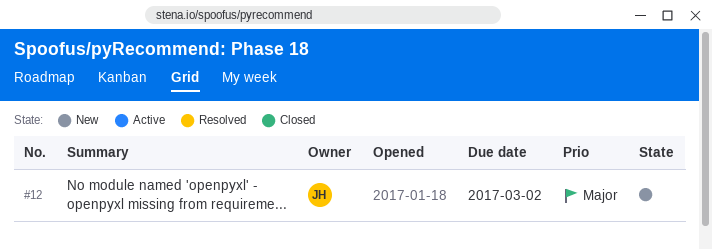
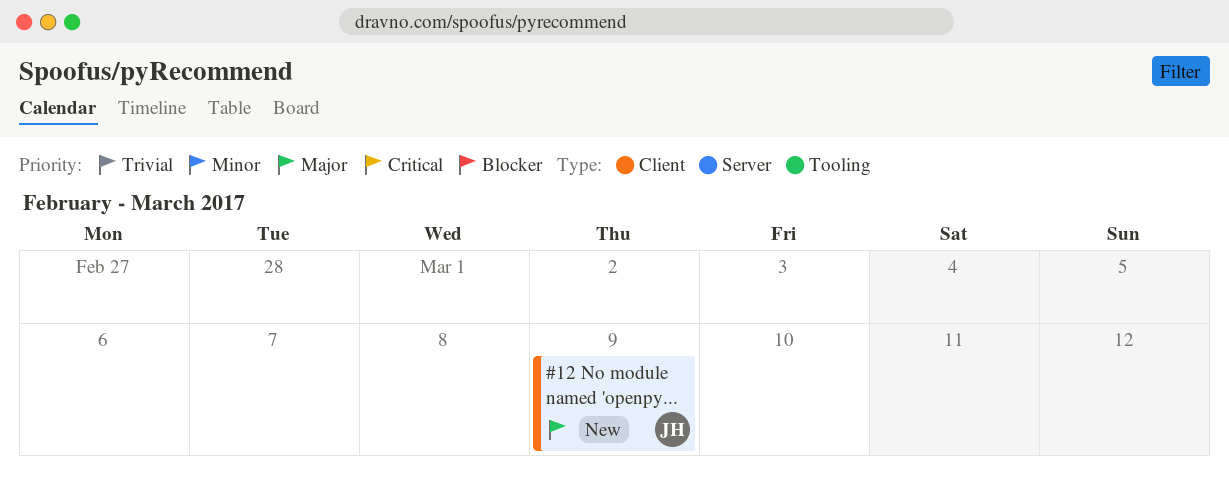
#12, due: Mar 2 -> Mar 9

